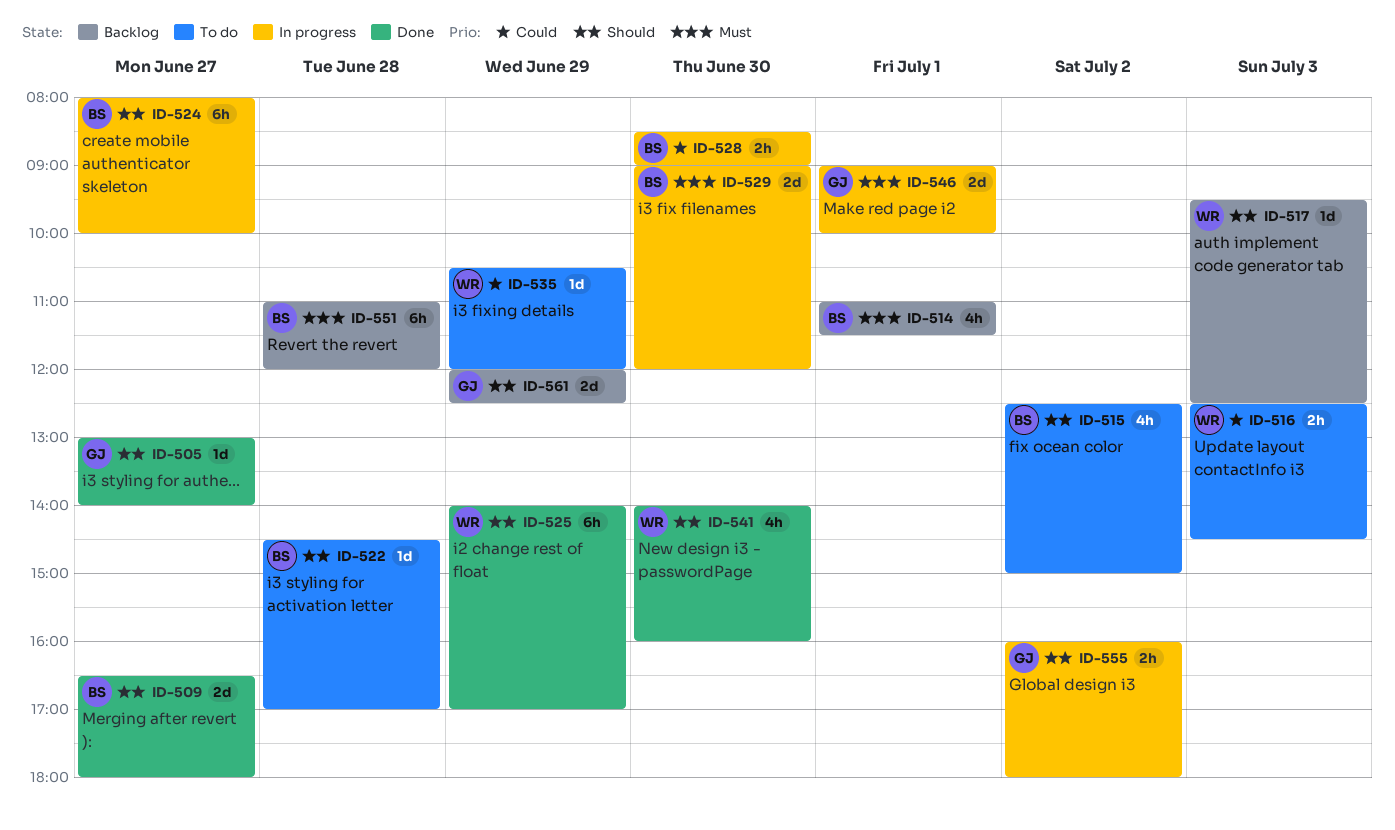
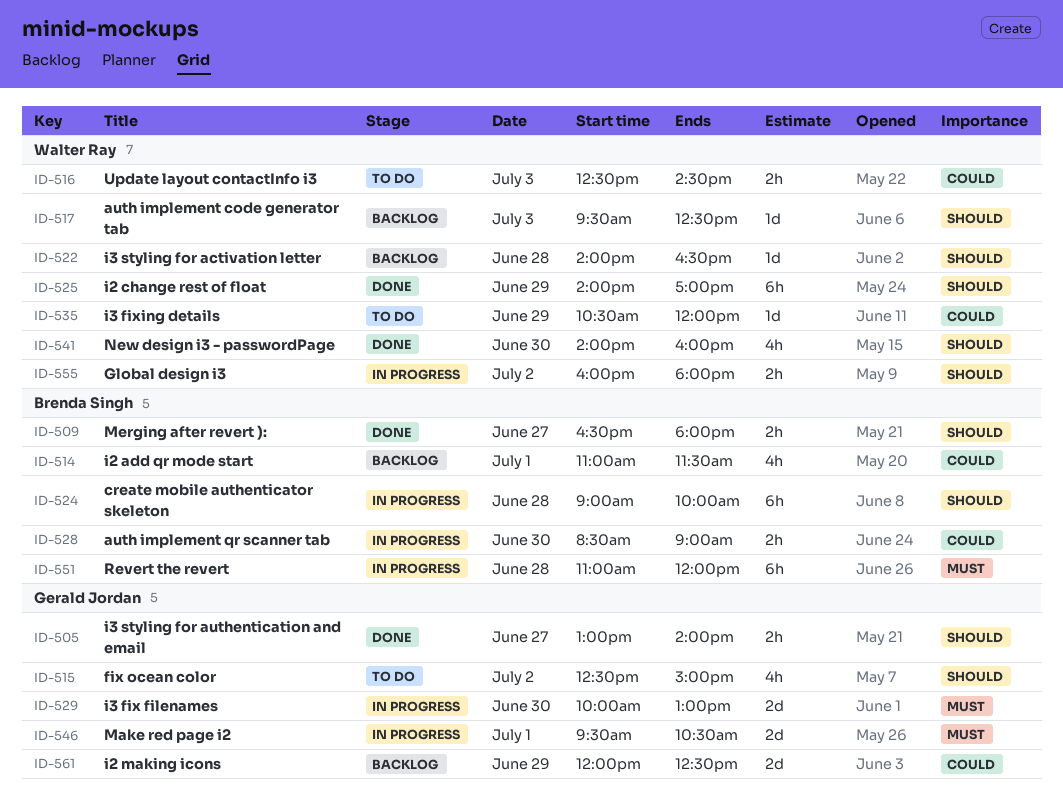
ID-505, estimate: 1d -> 2h
ID-509, estimate: 2d -> 2h
ID-514, priority: Must -> Could
ID-515, owner: Brenda Singh -> Gerald Jordan
ID-522, status: To do -> Backlog
ID-522, owner: Brenda Singh -> Walter Ray
ID-522, begins: 14:30 -> 14:00
ID-522, ends: 17:00 -> 16:30
ID-524, day: Jun 27 -> Jun 28
ID-524, begins: 08:00 -> 09:00
ID-529, owner: Brenda Singh -> Gerald Jordan
ID-529, begins: 09:00 -> 10:00
ID-529, ends: 12:00 -> 13:00
ID-546, begins: 09:00 -> 09:30
ID-546, ends: 10:00 -> 10:30
ID-551, status: Backlog -> In progress
ID-555, owner: Gerald Jordan -> Walter Ray
ID-561, priority: Should -> Could

